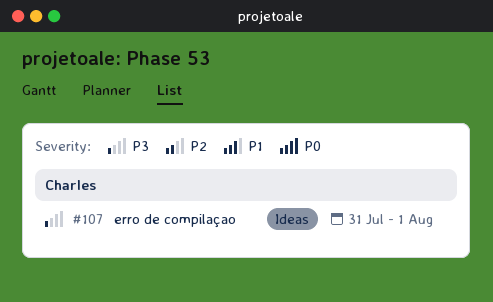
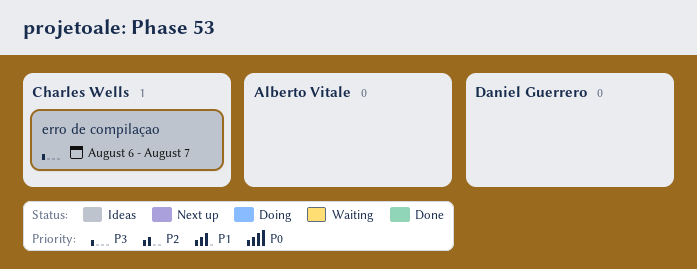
erro de compilaçao, start: Jul 31 -> Aug 6
erro de compilaçao, due: Aug 1 -> Aug 7

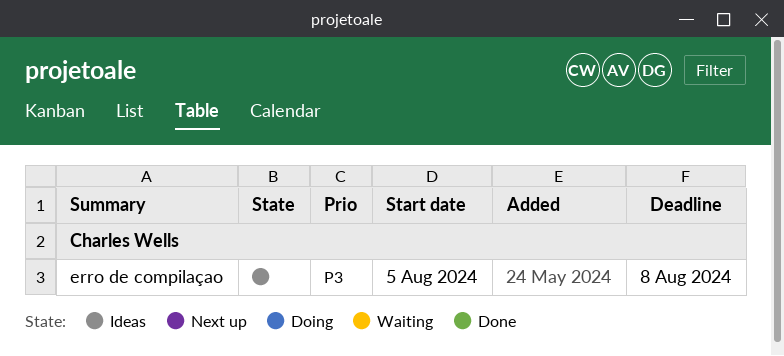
erro de compilaçao, start: Aug 6 -> Aug 5
erro de compilaçao, due: Aug 7 -> Aug 8

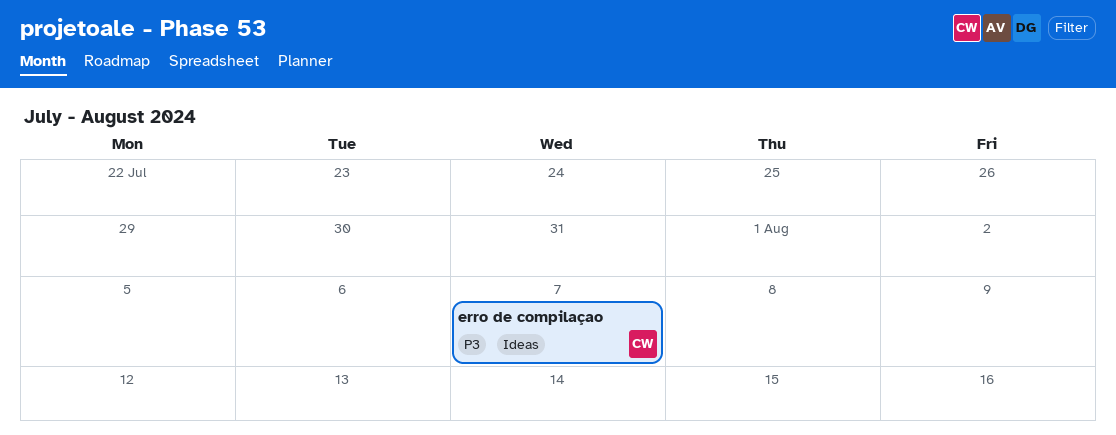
erro de compilaçao, due: Aug 8 -> Aug 7

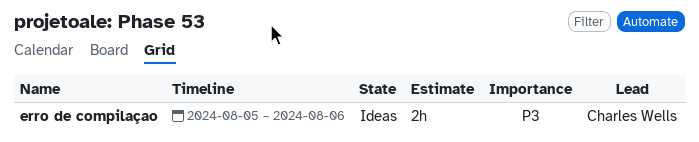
erro de compilaçao, due: Aug 7 -> Aug 6

